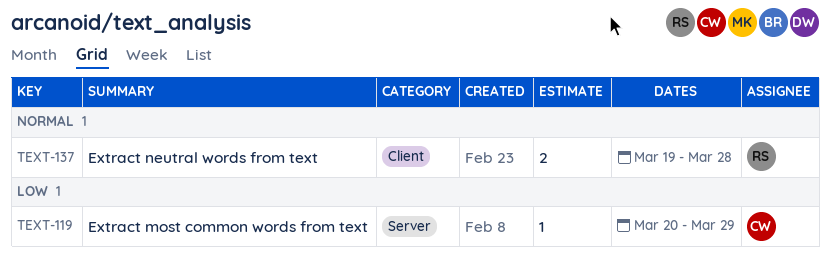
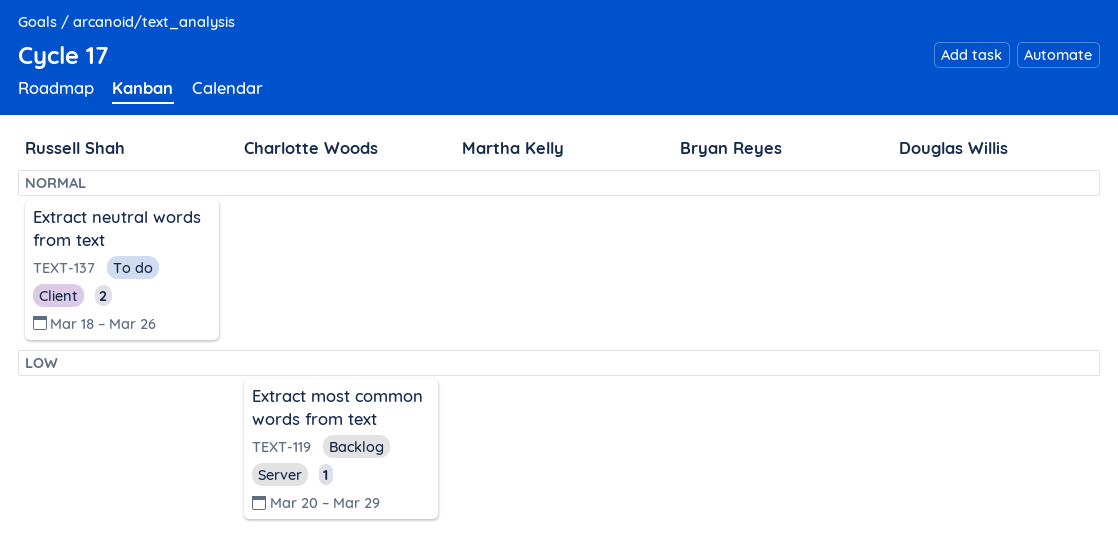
TEXT-137, start: Mar 19 -> Mar 18
TEXT-137, due: Mar 28 -> Mar 26

